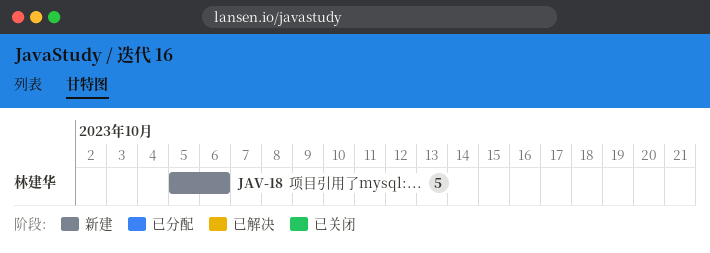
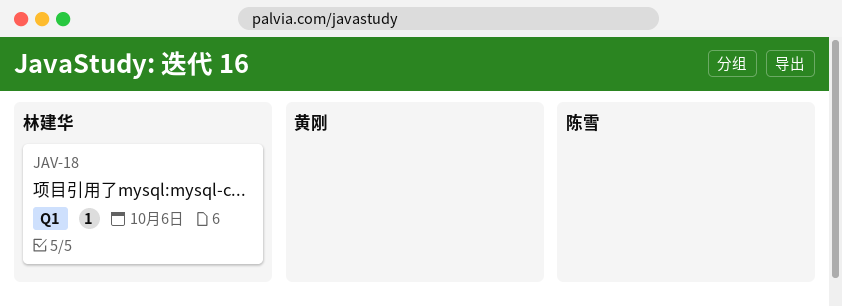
JAV-18, estimate: 5 -> 1

